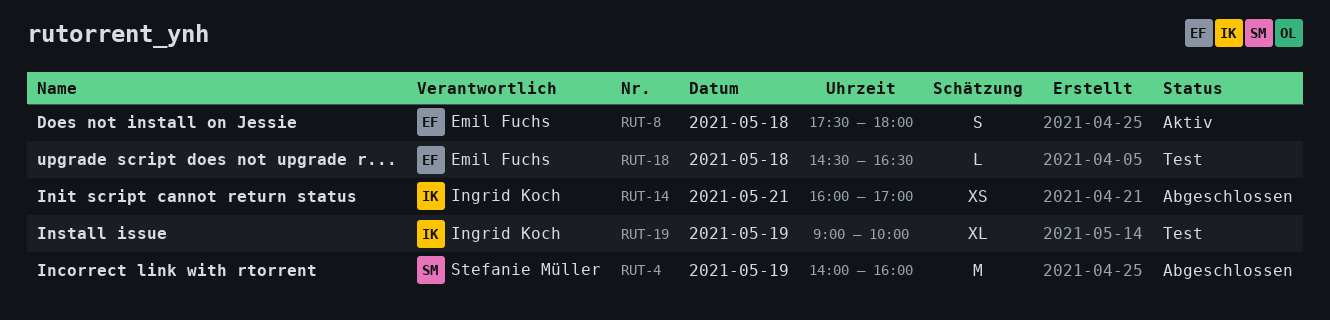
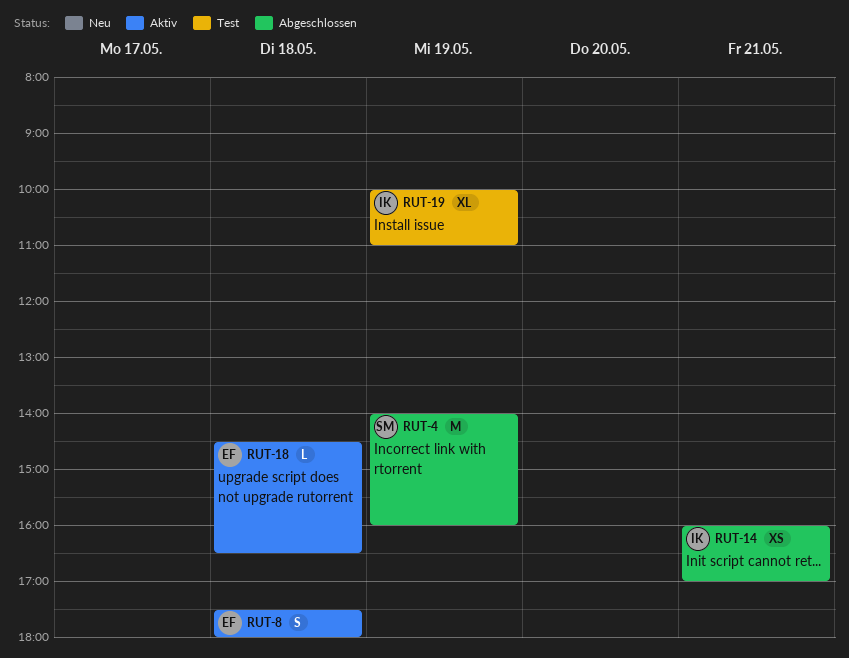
RUT-18, status: Test -> Aktiv
RUT-19, begins: 09:00 -> 10:00
RUT-19, ends: 10:00 -> 11:00

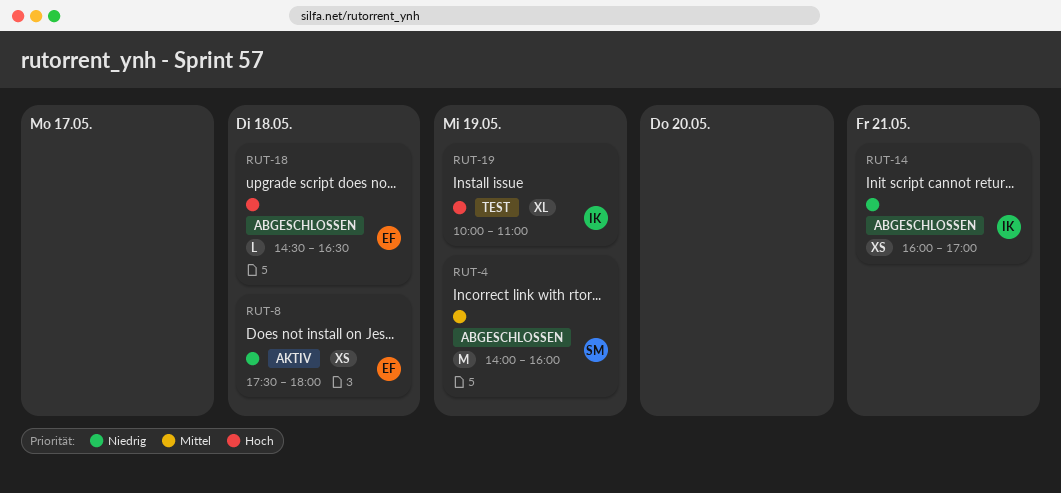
RUT-8, estimate: S -> XS
RUT-18, status: Aktiv -> Abgeschlossen

